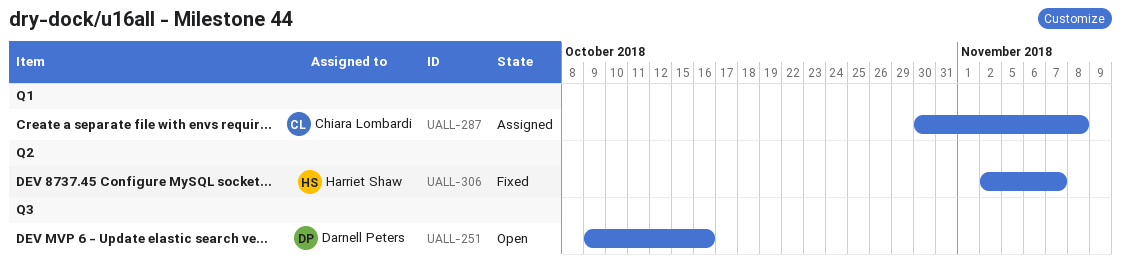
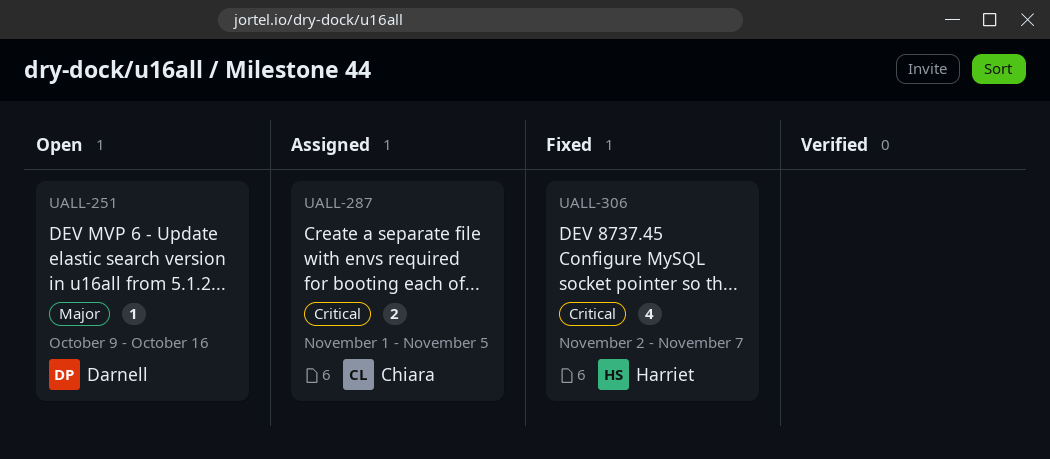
UALL-287, start: Oct 30 -> Nov 1
UALL-287, due: Nov 8 -> Nov 5

